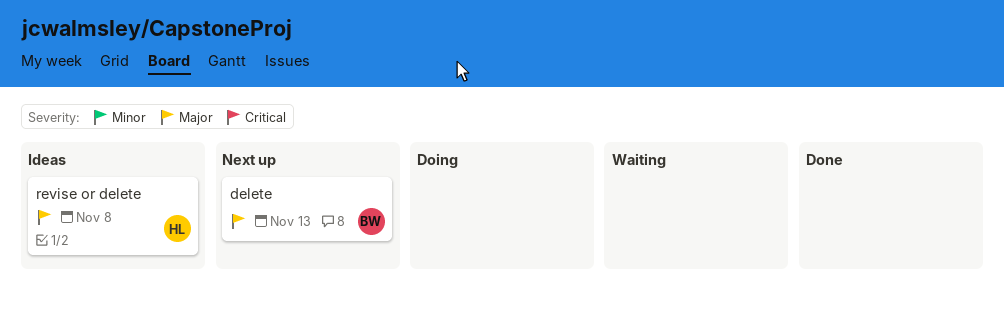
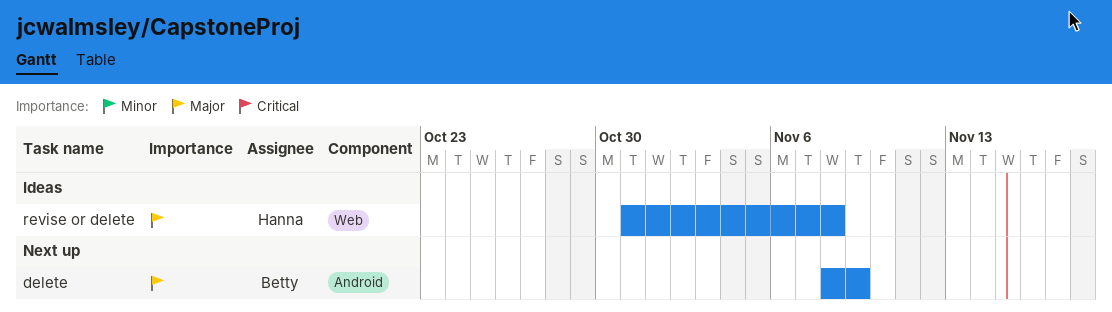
delete, due: Nov 13 -> Nov 9

